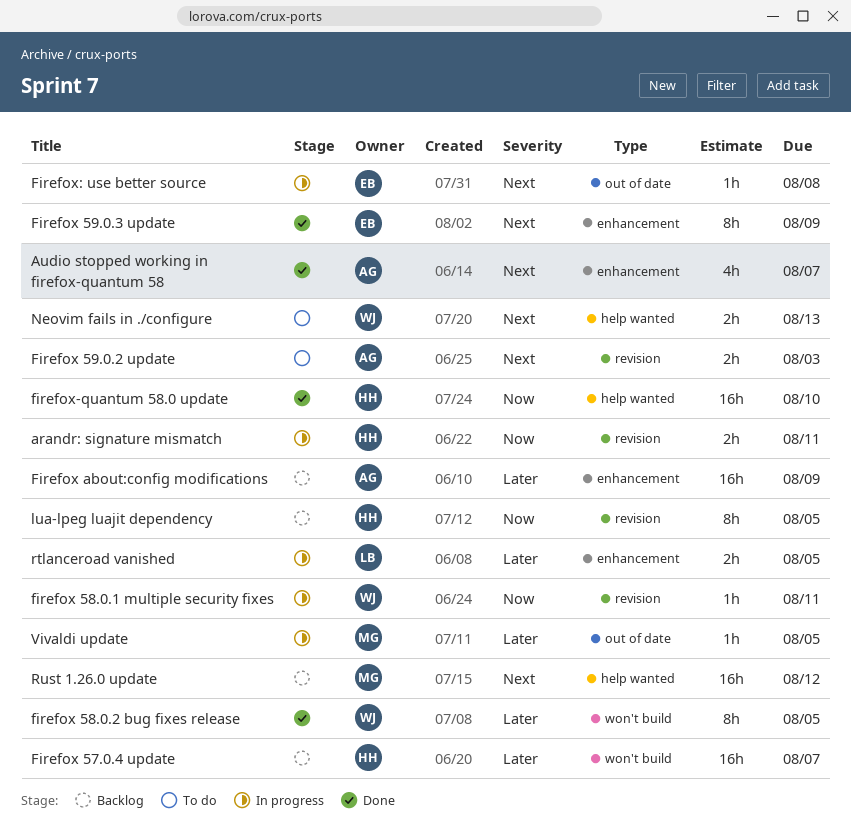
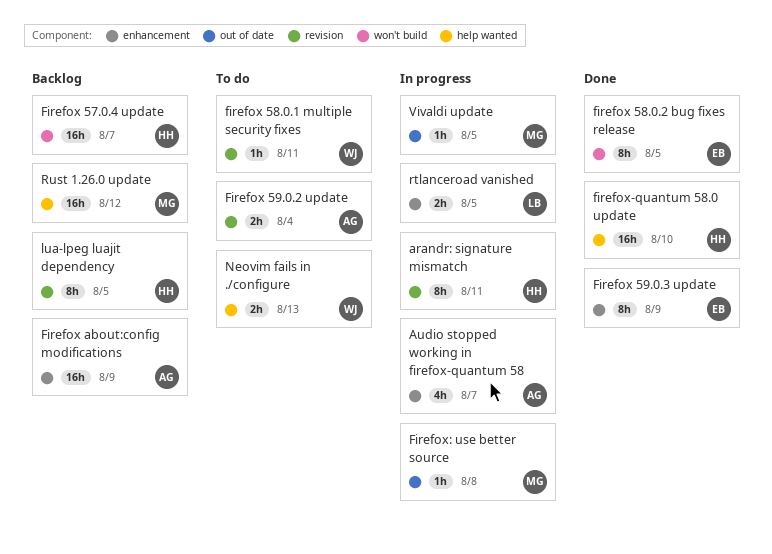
arandr: signature mismatch, estimate: 2h -> 8h
Audio stopped working in firefox-quantum 58, status: Done -> In progress
firefox 58.0.1 multiple security fixes, status: In progress -> To do
firefox 58.0.2 bug fixes release, owner: WJ -> EB
Firefox 59.0.2 update, due: Aug 3 -> Aug 4
Firefox: use better source, owner: EB -> MG

